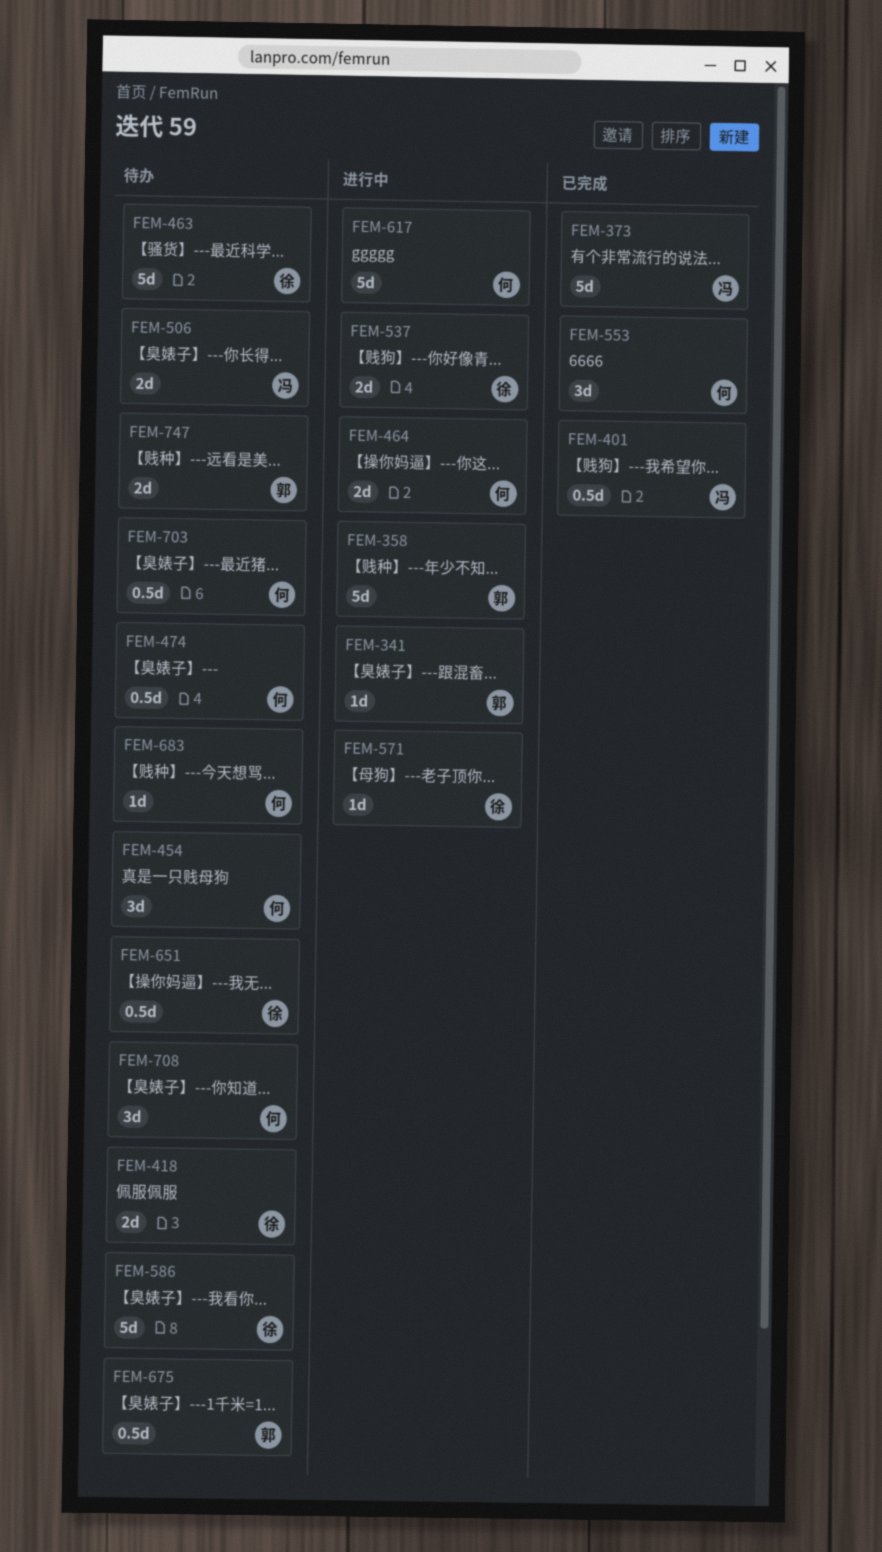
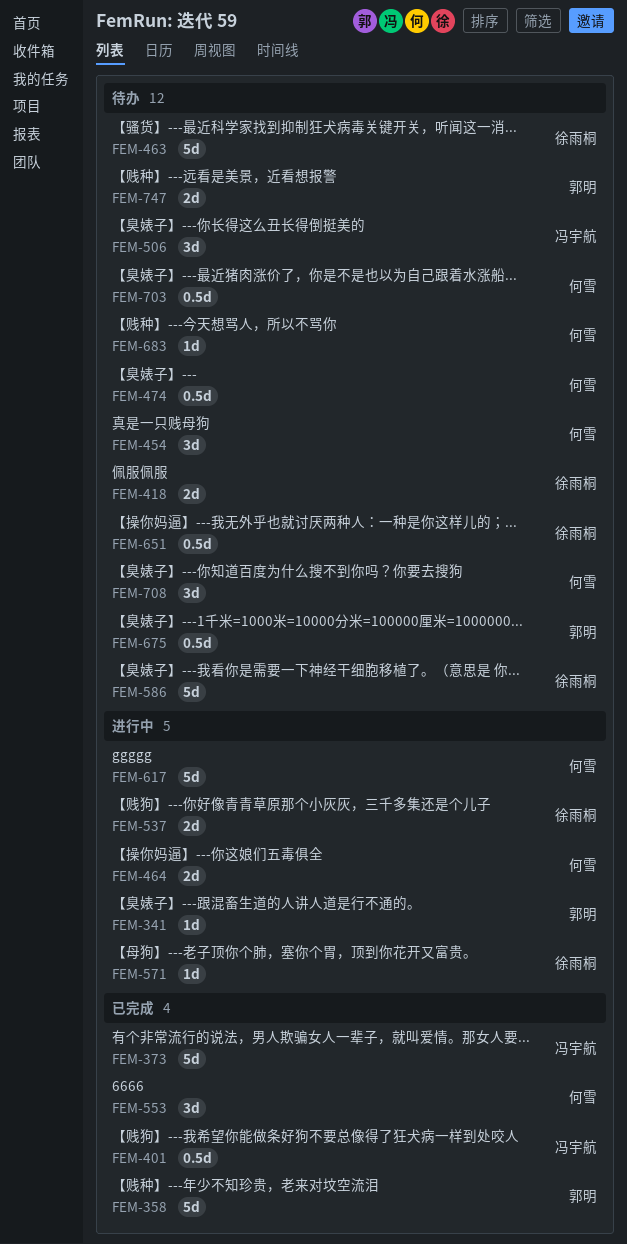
FEM-358, status: 进行中 -> 已完成
FEM-506, estimate: 2d -> 3d

